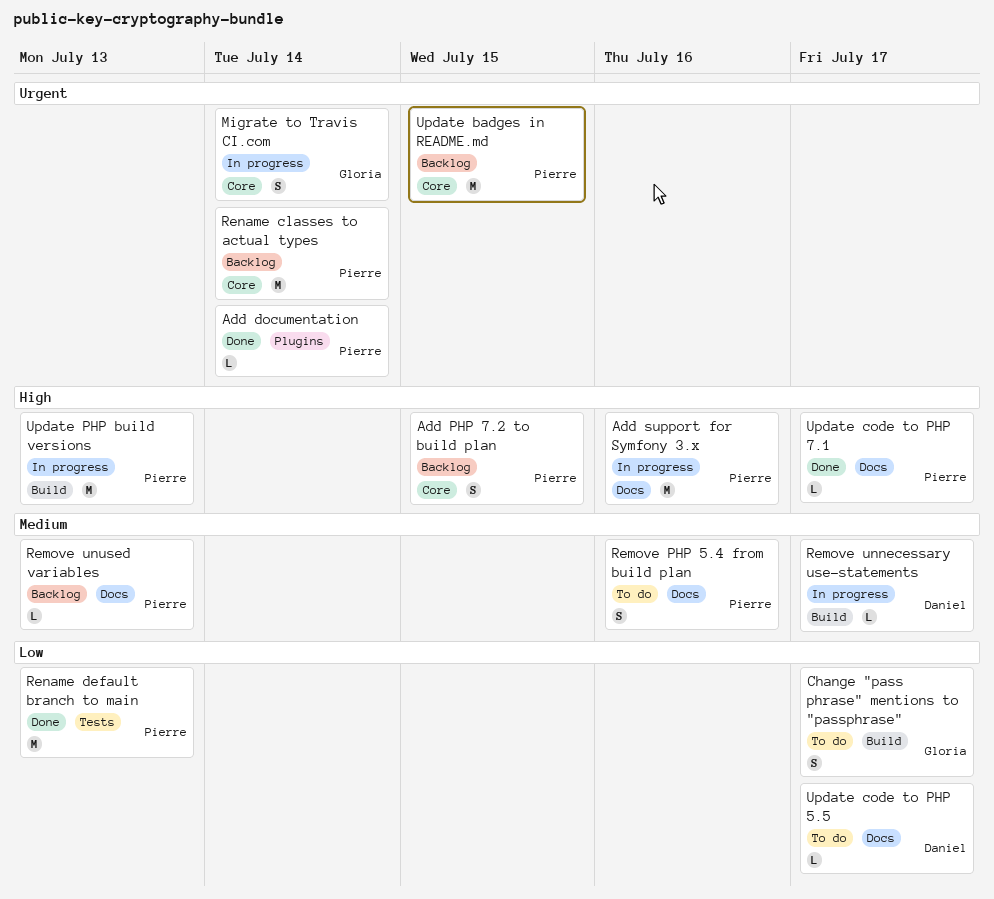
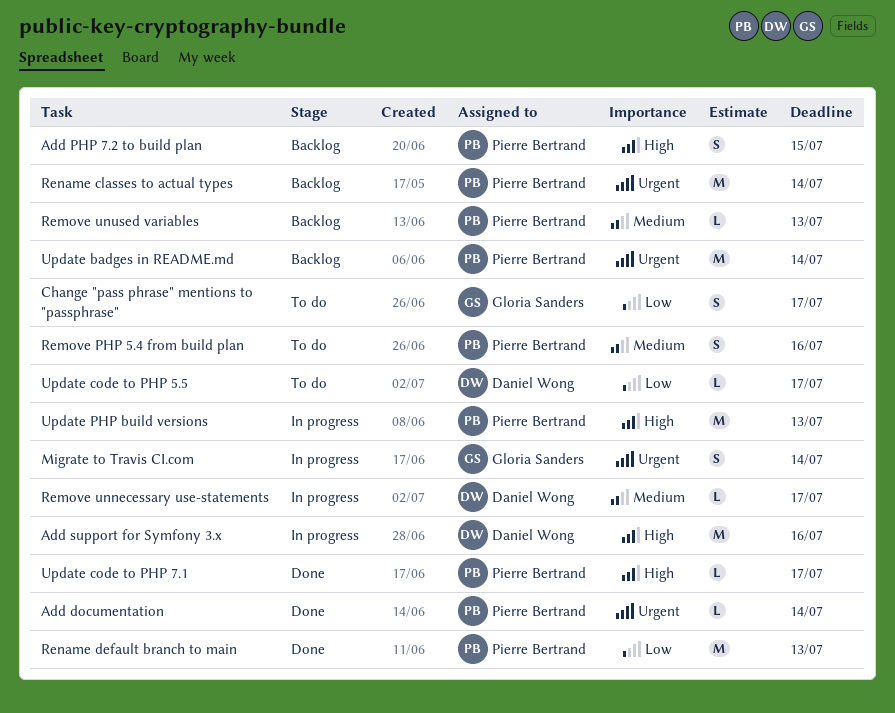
Add support for Symfony 3.x, owner: Pierre Bertrand -> Daniel Wong
Update badges in README.md, due: Jul 15 -> Jul 14

